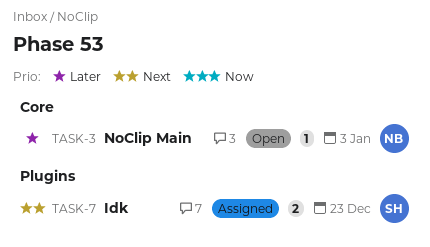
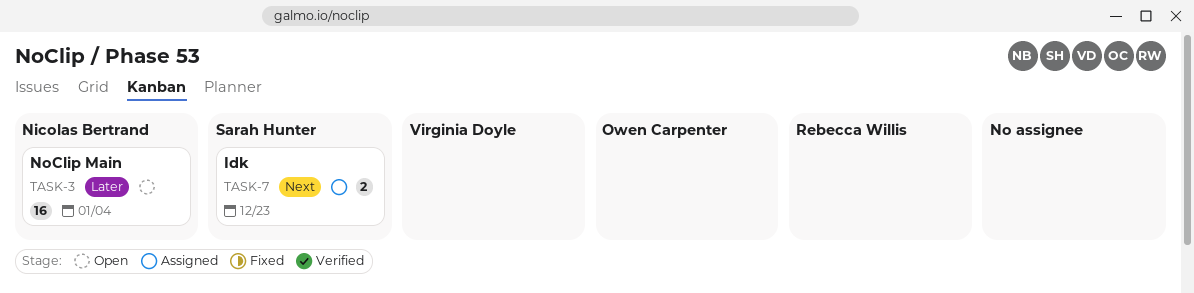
TASK-3, estimate: 1 -> 16
TASK-3, due: Jan 3 -> Jan 4

